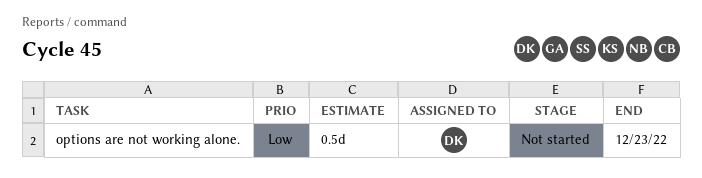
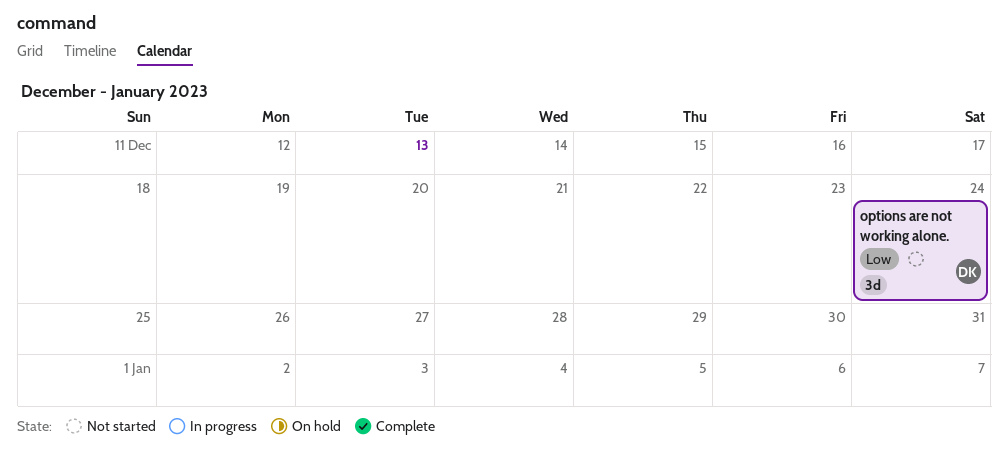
options are not working alone., estimate: 0.5d -> 3d
options are not working alone., due: Dec 23 -> Dec 24

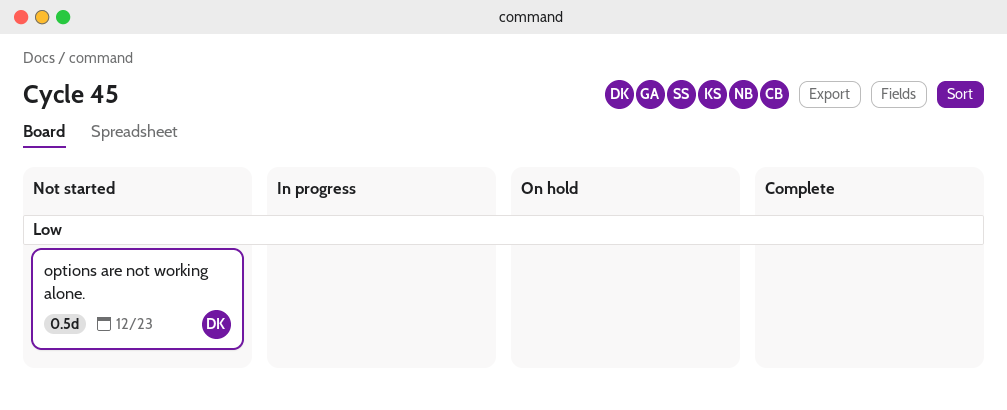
options are not working alone., estimate: 3d -> 0.5d
options are not working alone., due: Dec 24 -> Dec 23

